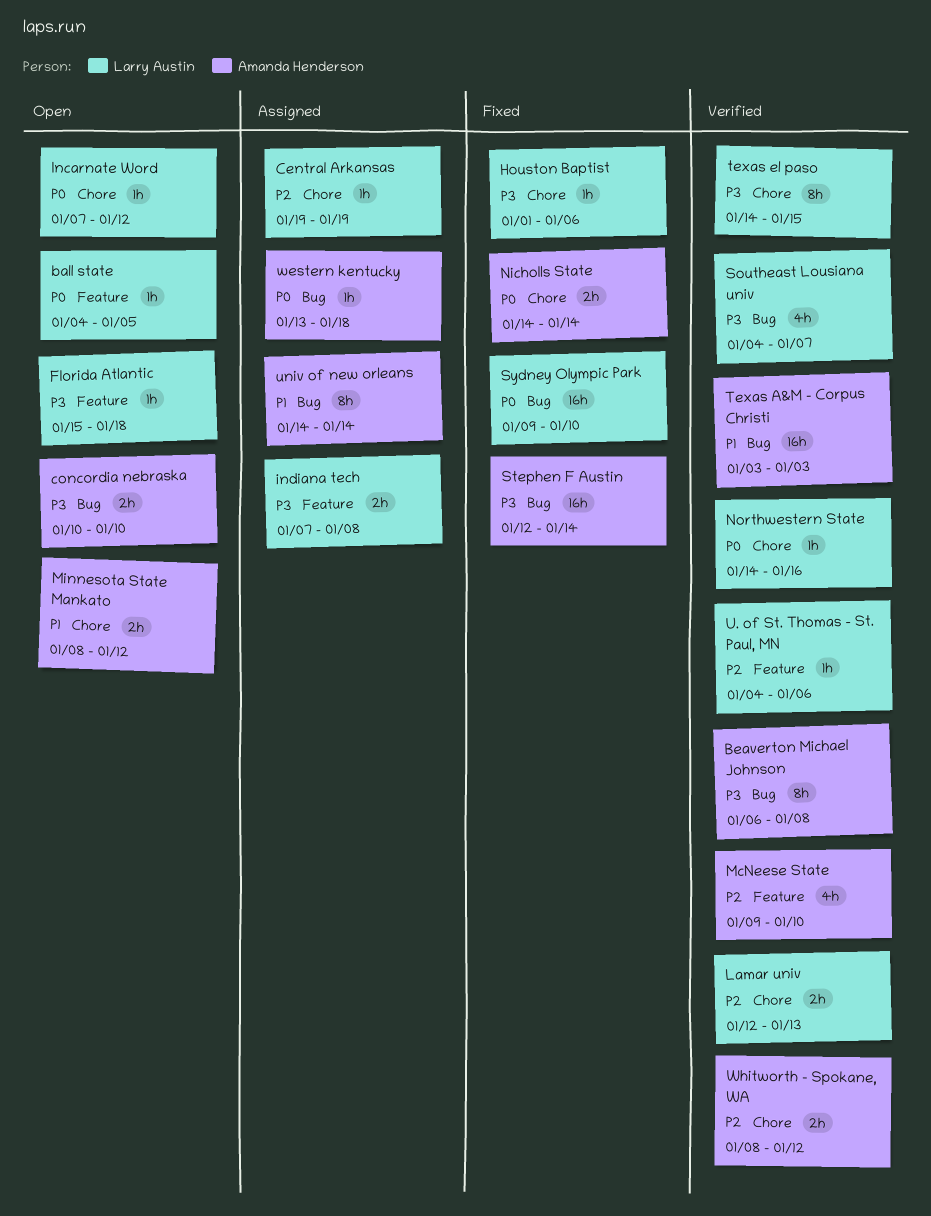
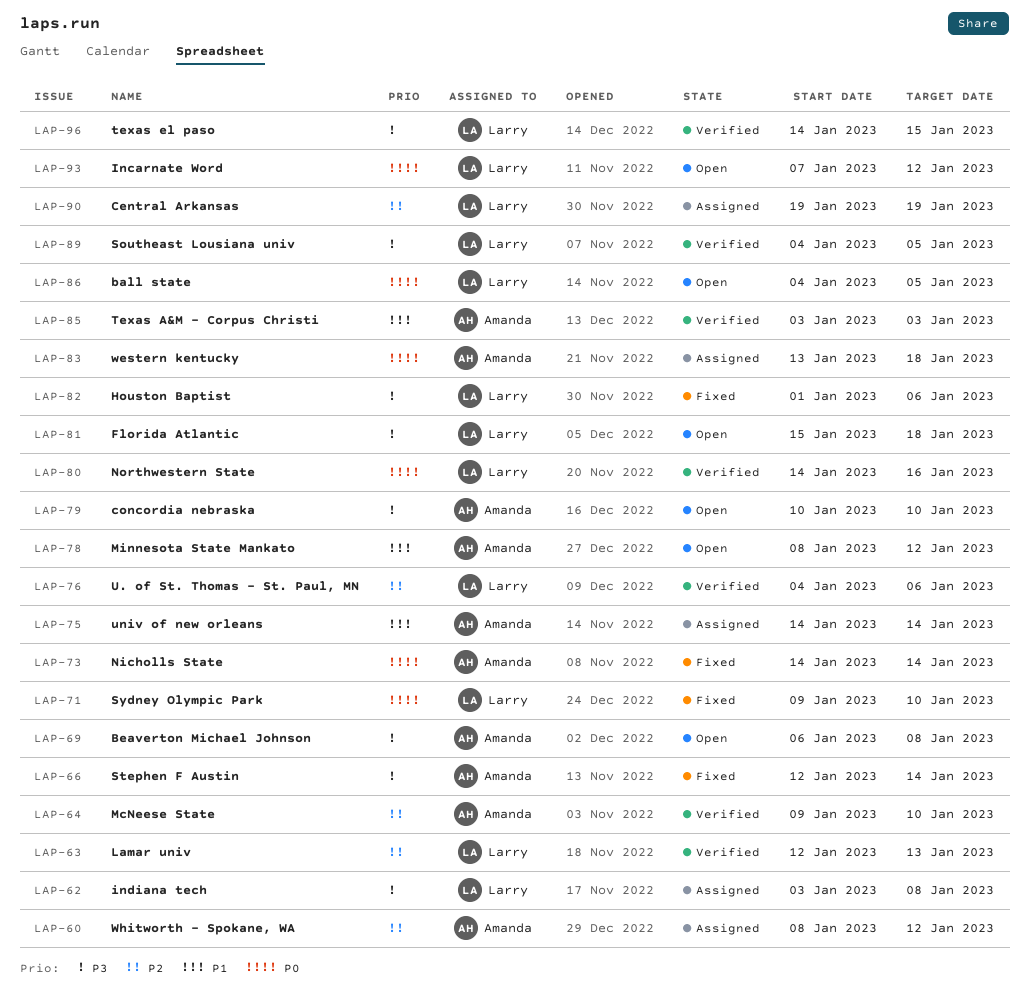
Beaverton Michael Johnson, status: Verified -> Open
indiana tech, start: Jan 7 -> Jan 3
Southeast Lousiana univ, due: Jan 7 -> Jan 5
Whitworth - Spokane, WA, status: Verified -> Assigned

